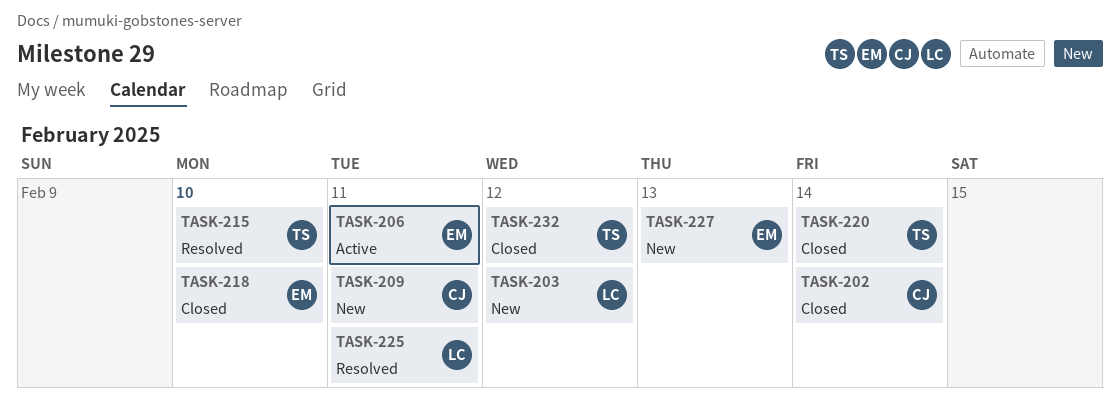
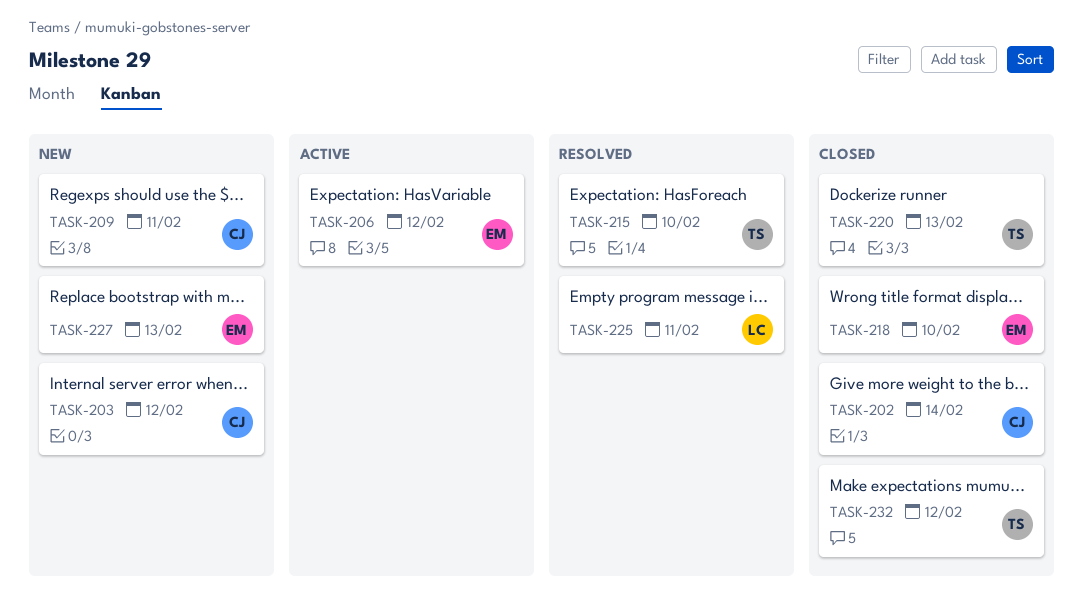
TASK-203, owner: LC -> CJ
TASK-206, day: Feb 11 -> Feb 12
TASK-220, day: Feb 14 -> Feb 13

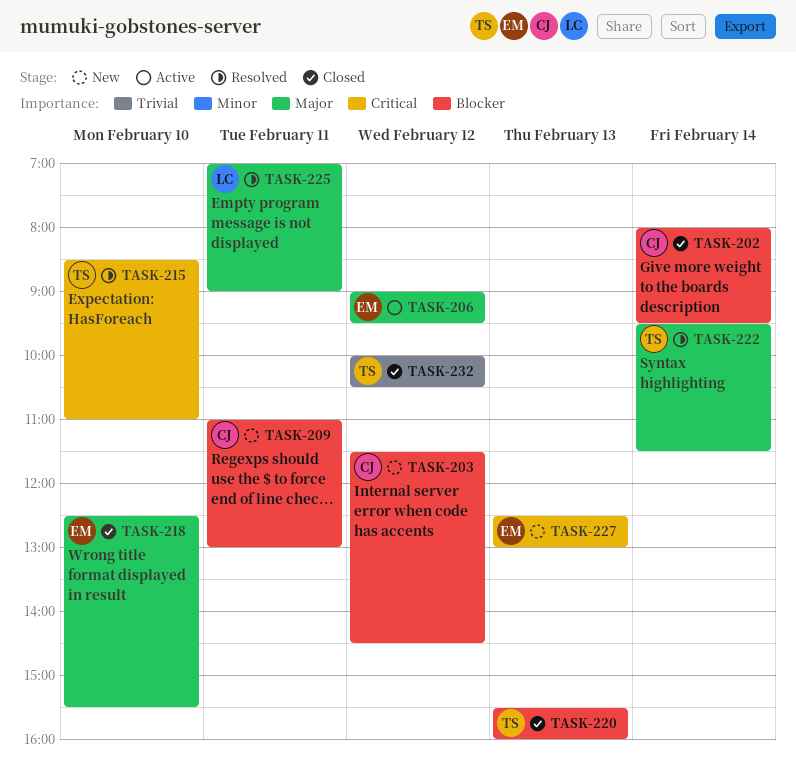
TASK-222: none -> present

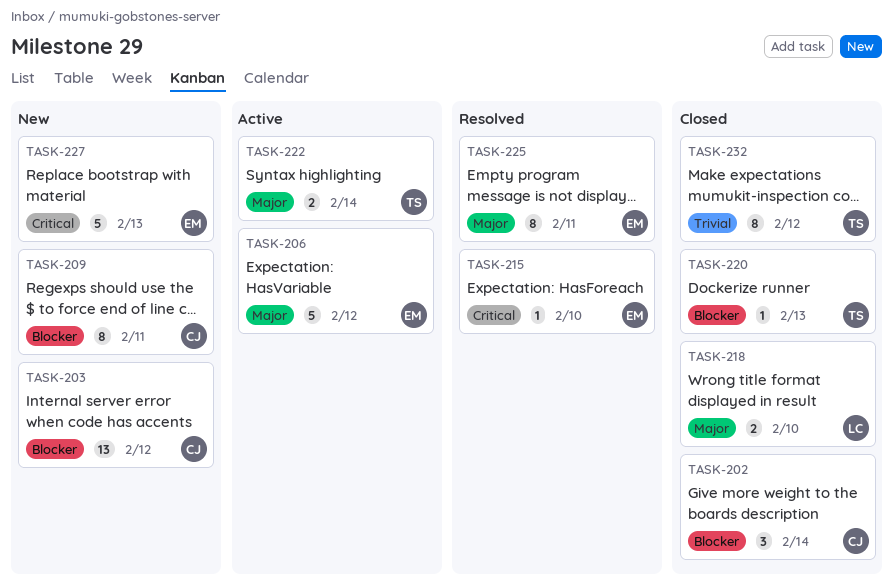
TASK-215, owner: TS -> EM
TASK-218, owner: EM -> LC
TASK-222, status: Resolved -> Active
TASK-225, owner: LC -> EM

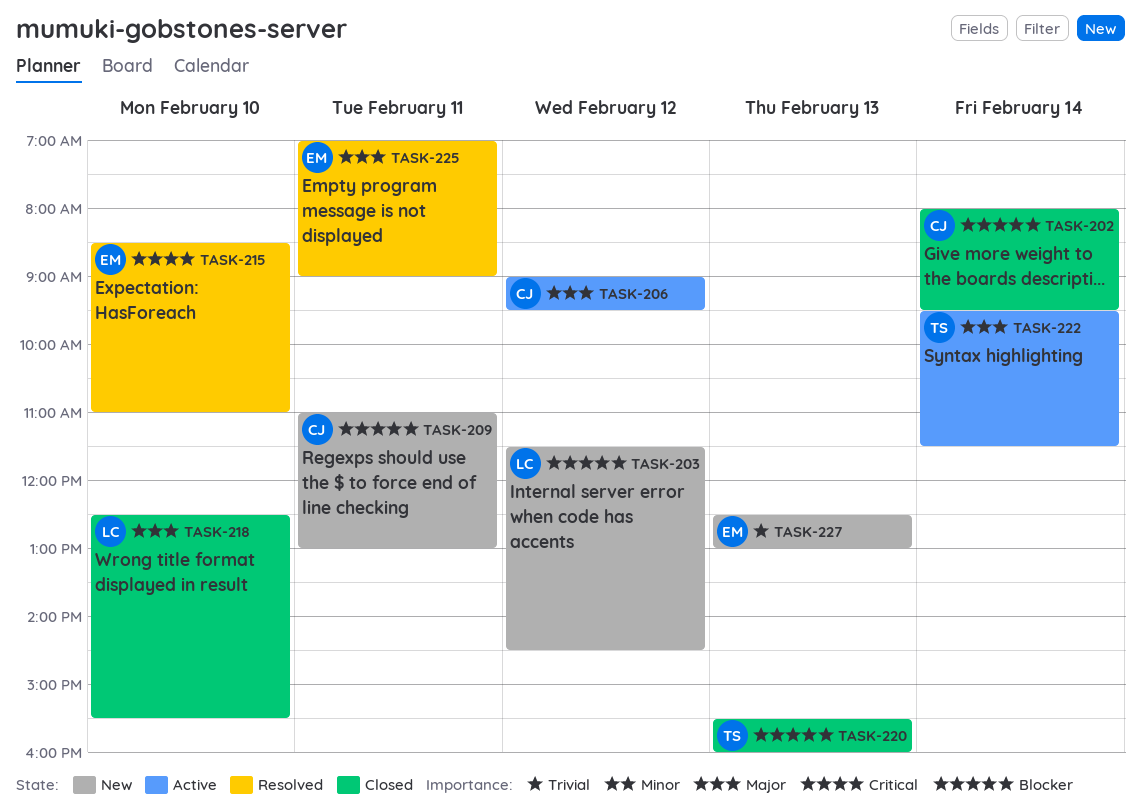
TASK-203, owner: CJ -> LC
TASK-206, owner: EM -> CJ
TASK-227, priority: Critical -> Trivial
TASK-232: present -> none

